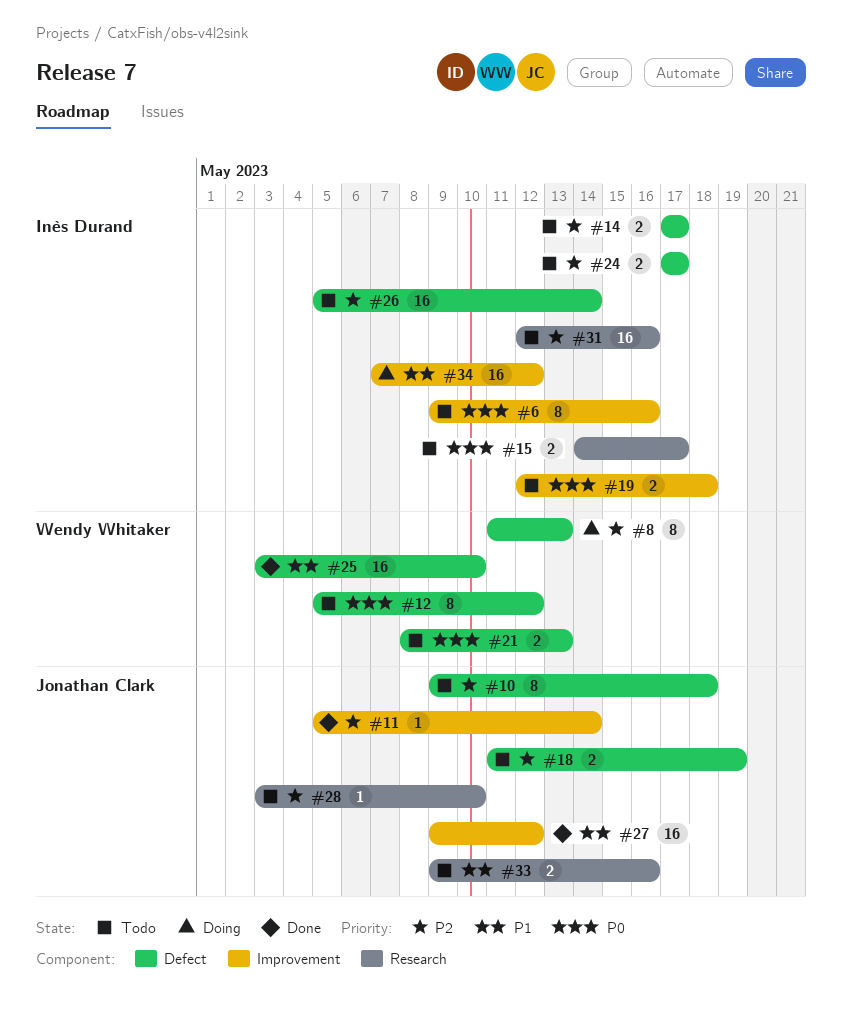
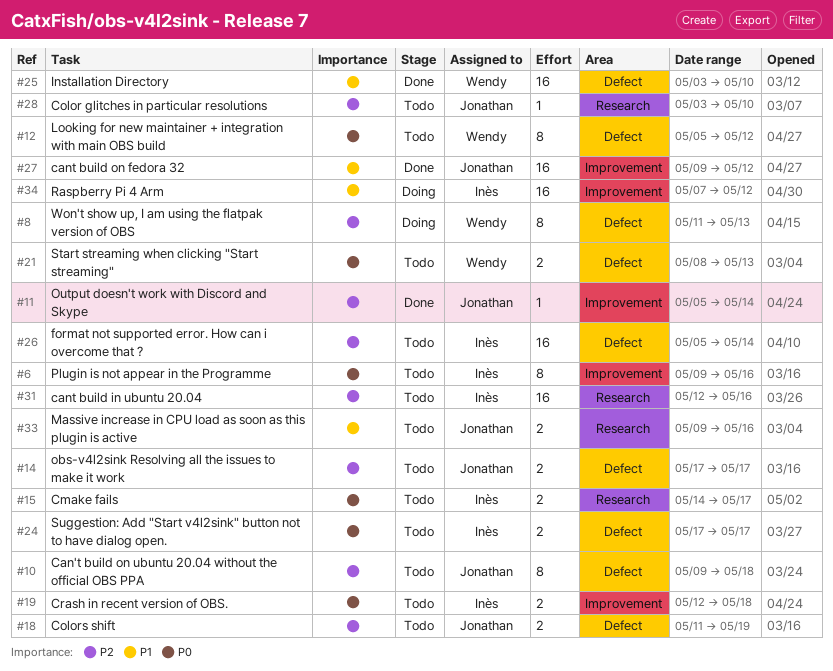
#14, owner: Inès Durand -> Jonathan Clark
#24, priority: P2 -> P0

